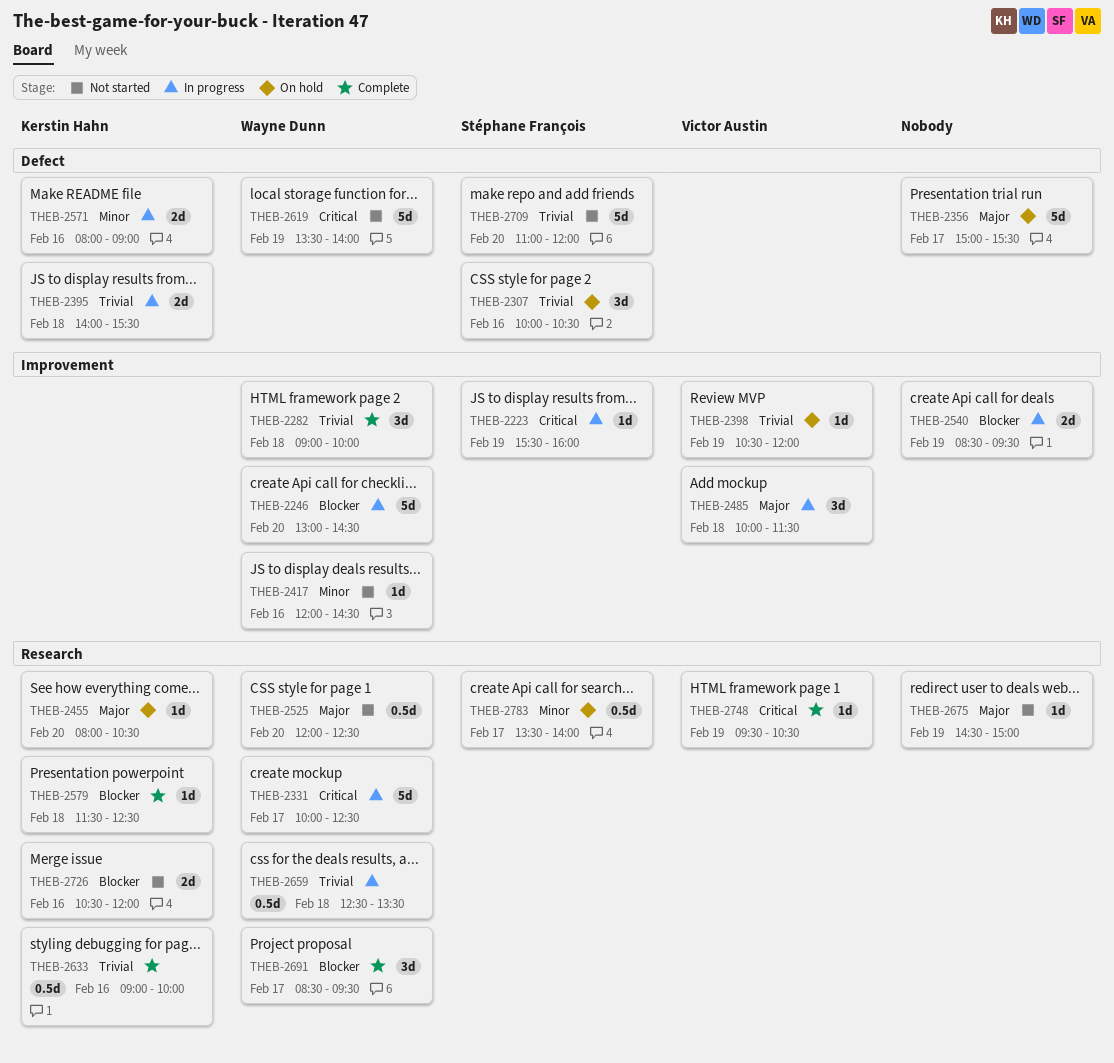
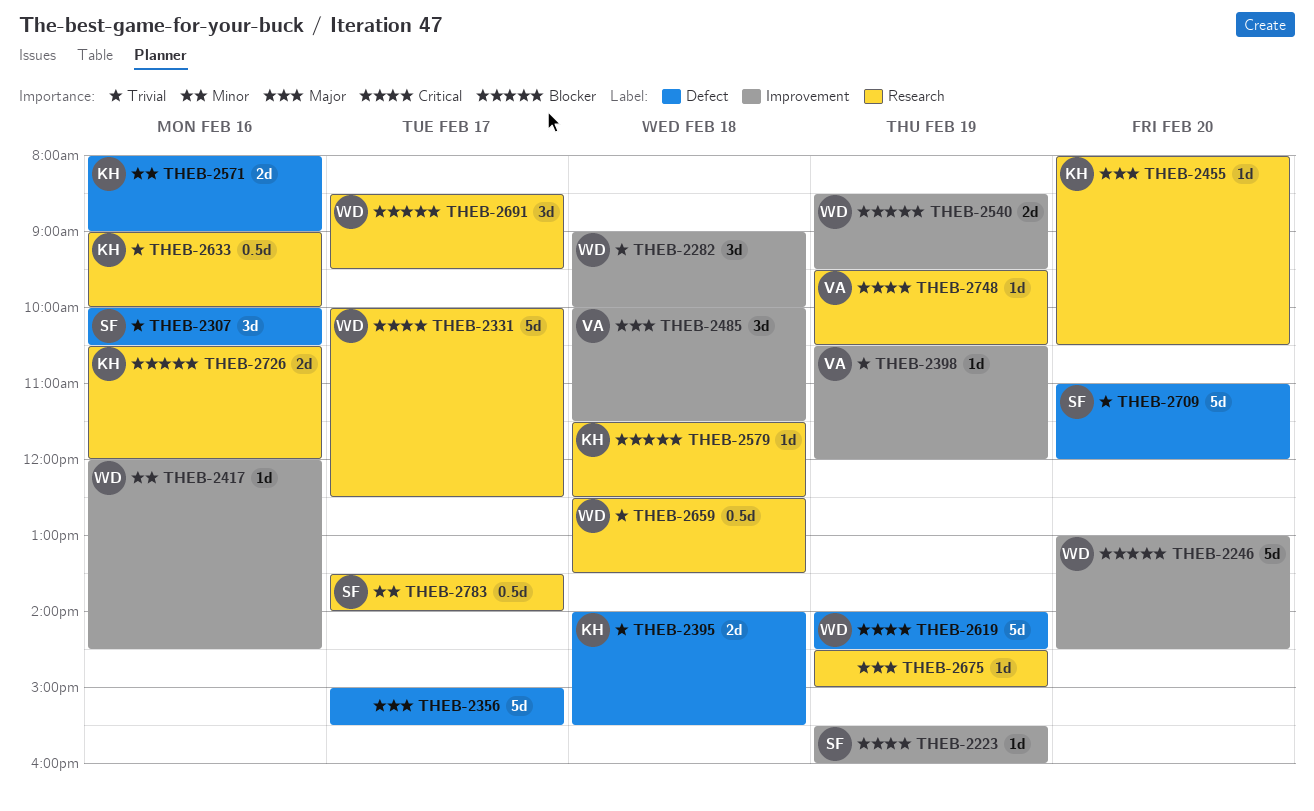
THEB-2525: present -> none
THEB-2540, owner: none -> Wayne Dunn
THEB-2619, begins: 13:30 -> 14:00
THEB-2619, ends: 14:00 -> 14:30

